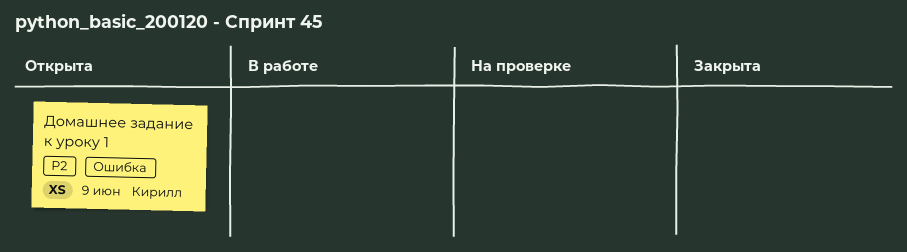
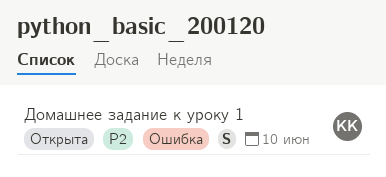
Домашнее задание к уроку 1, estimate: XS -> S
Домашнее задание к уроку 1, due: Jun 9 -> Jun 10

